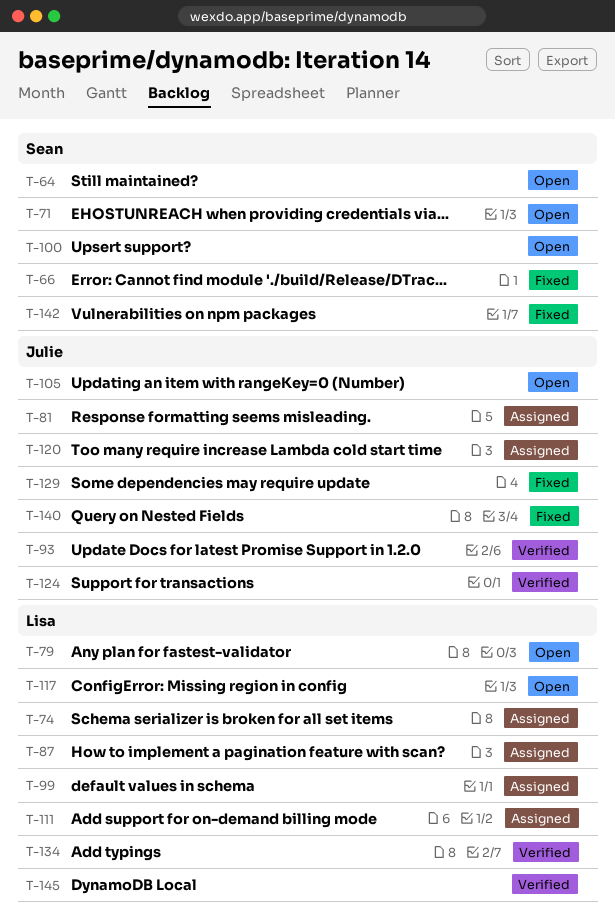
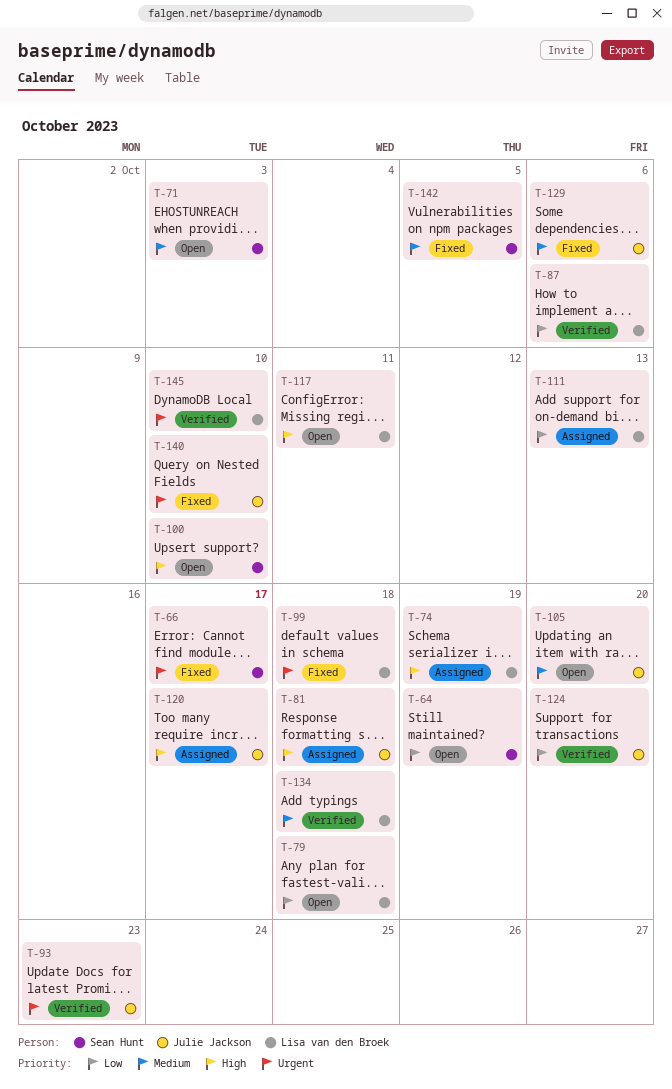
T-87, status: Assigned -> Verified
T-99, status: Assigned -> Fixed

